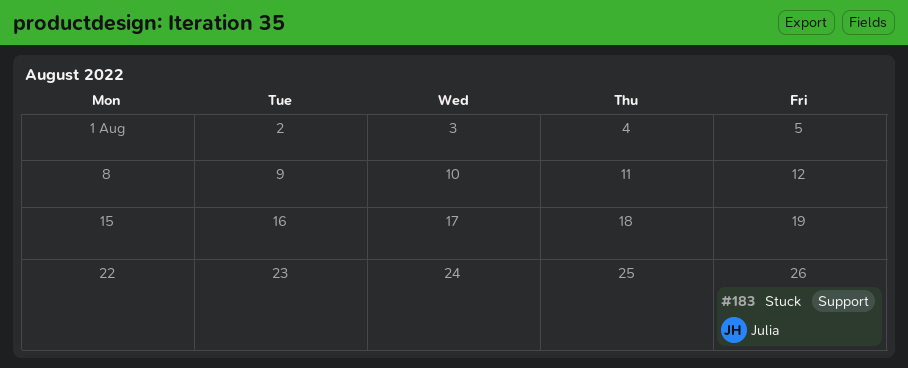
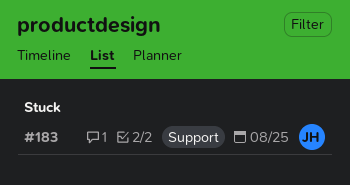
#183, due: Aug 26 -> Aug 25

